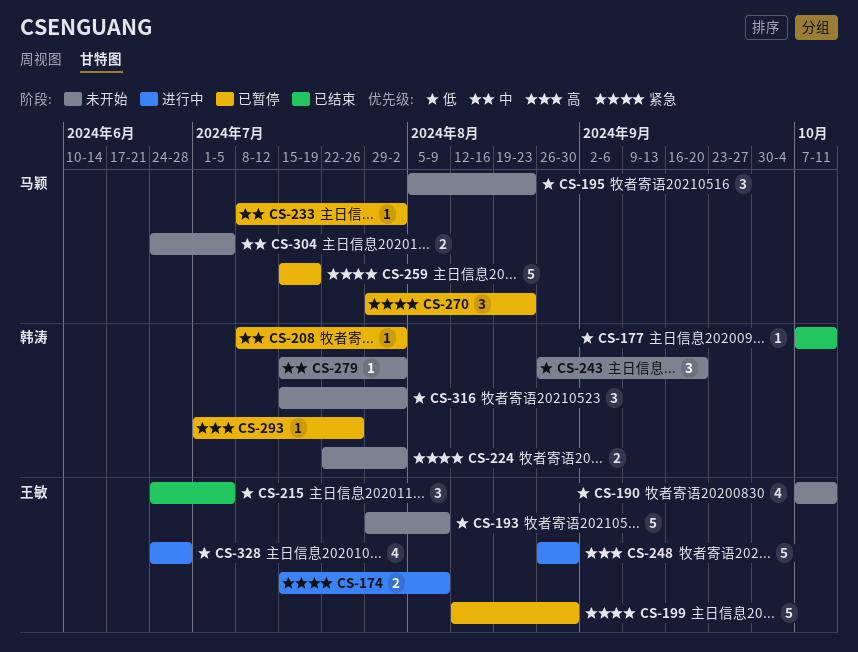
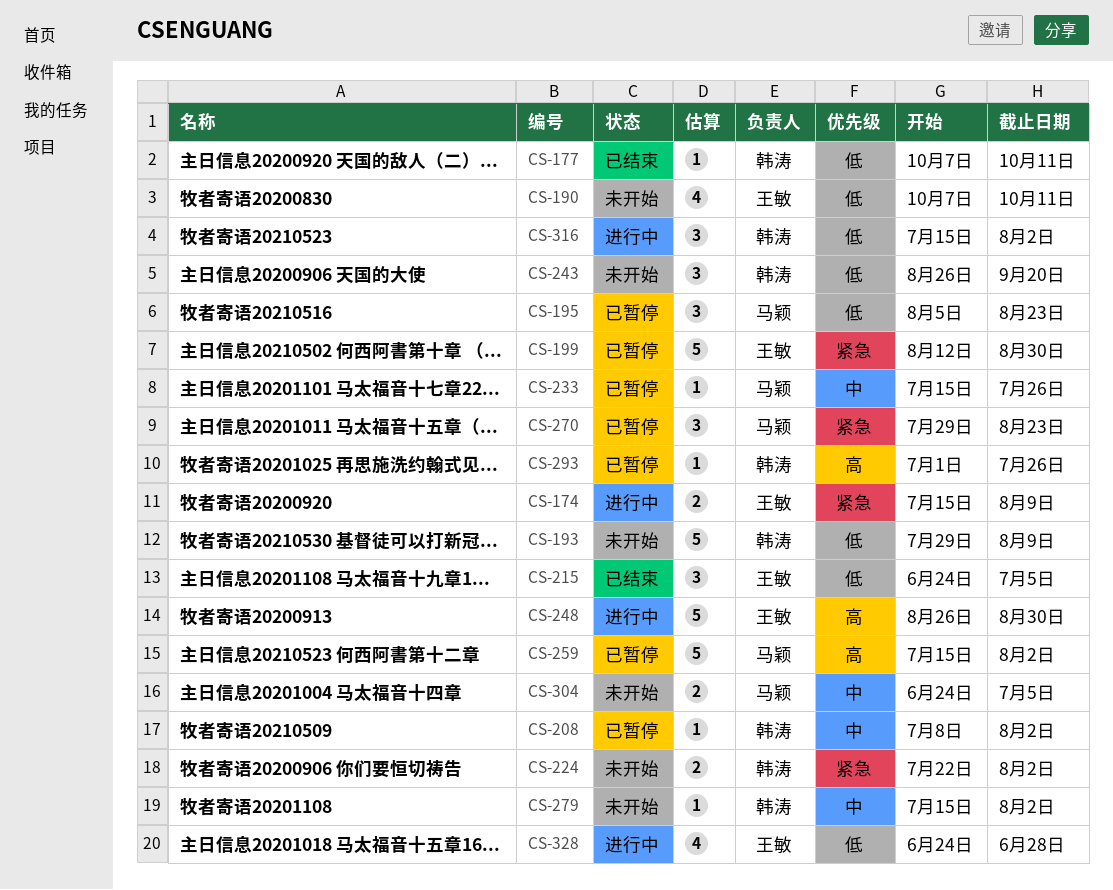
CS-193, owner: 王敏 -> 韩涛
CS-195, status: 未开始 -> 已暂停
CS-233, start: Jul 8 -> Jul 15
CS-233, due: Aug 2 -> Jul 26
CS-259, priority: 紧急 -> 高
CS-259, due: Jul 19 -> Aug 2
CS-316, status: 未开始 -> 进行中

